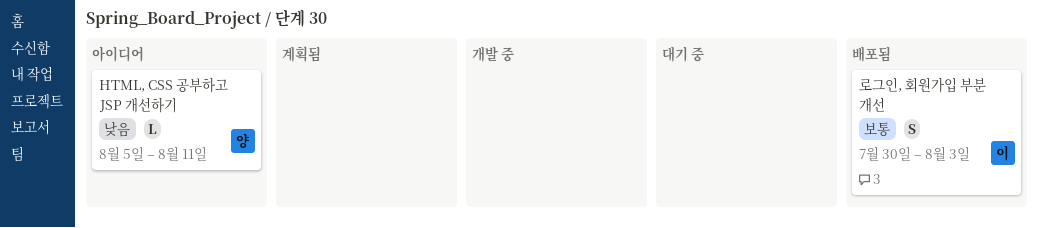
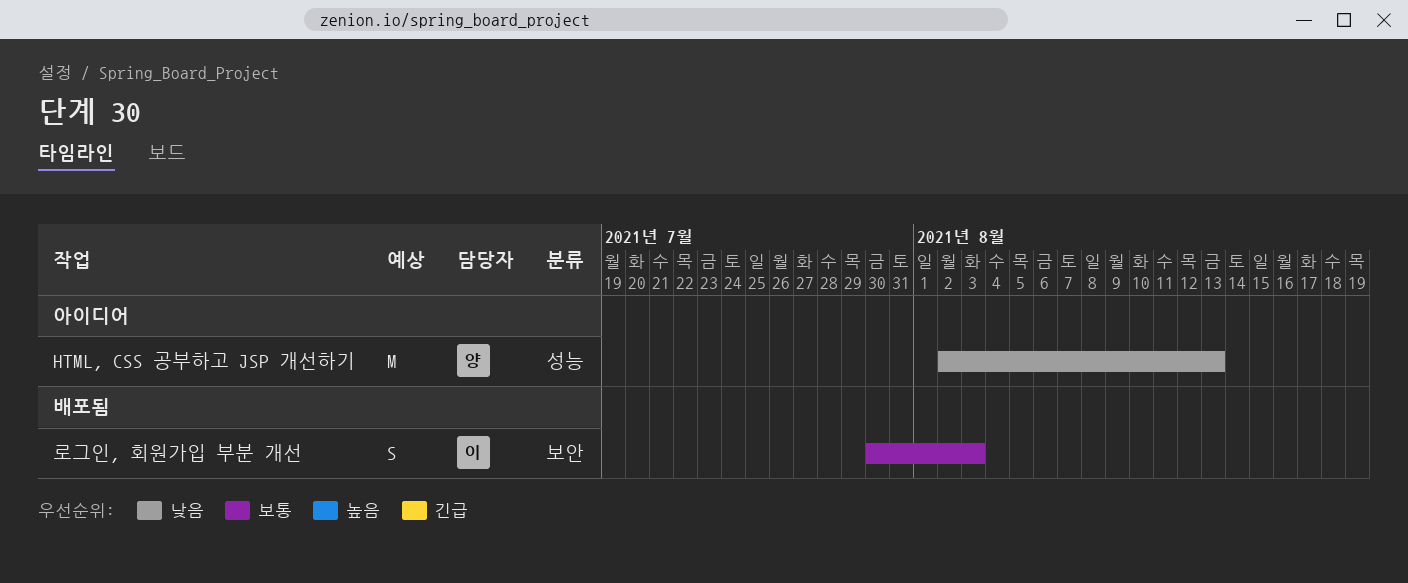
HTML, CSS 공부하고 JSP 개선하기, estimate: L -> M
HTML, CSS 공부하고 JSP 개선하기, start: Aug 5 -> Aug 2
HTML, CSS 공부하고 JSP 개선하기, due: Aug 11 -> Aug 13

